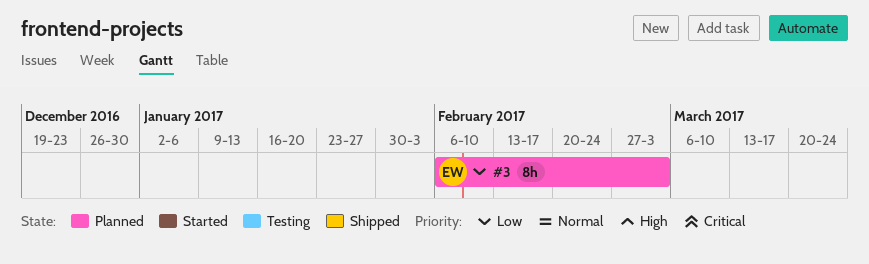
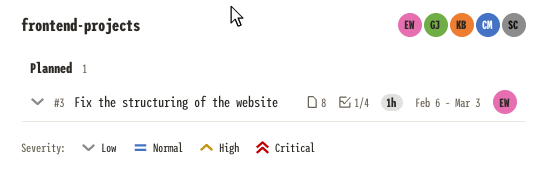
#3, estimate: 8h -> 1h

